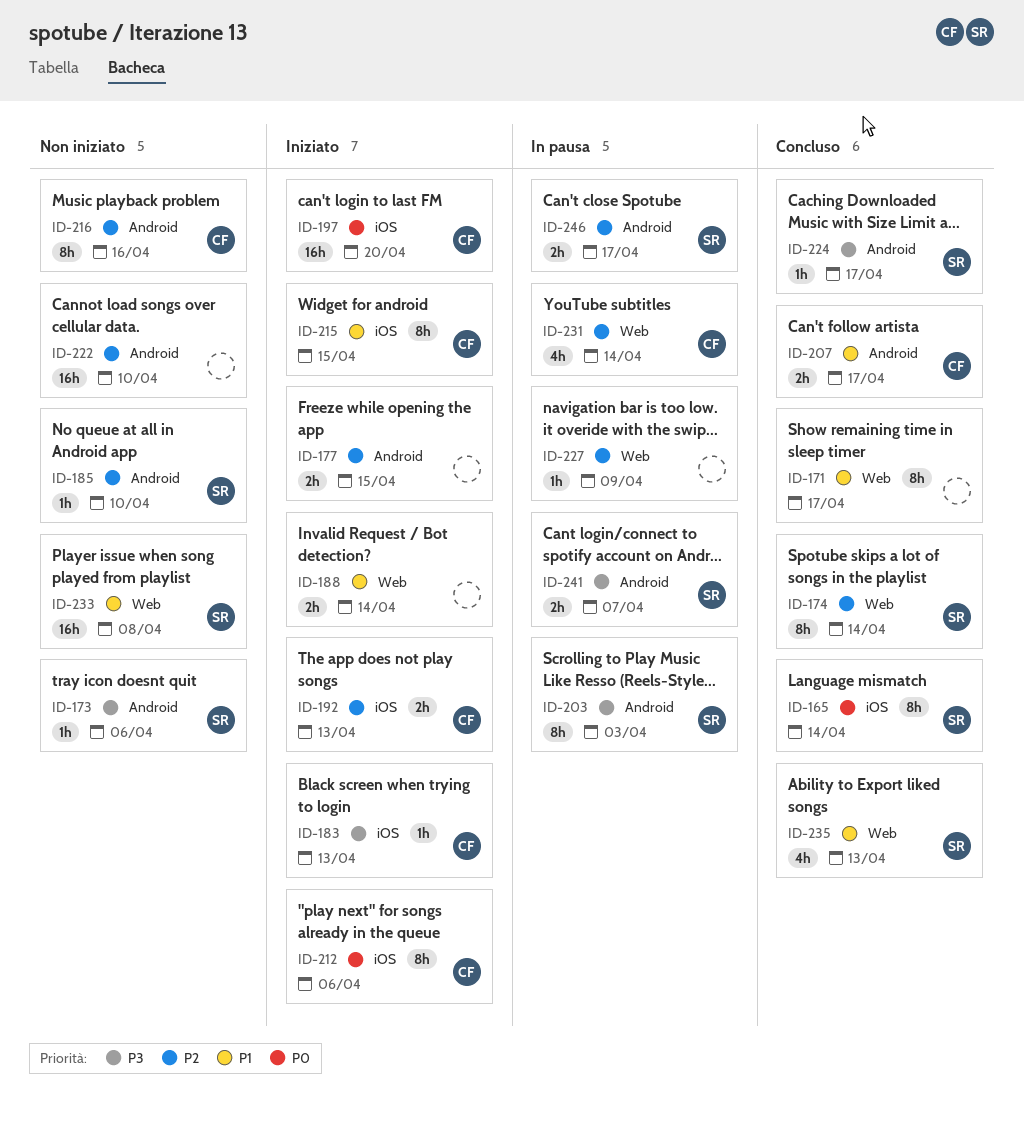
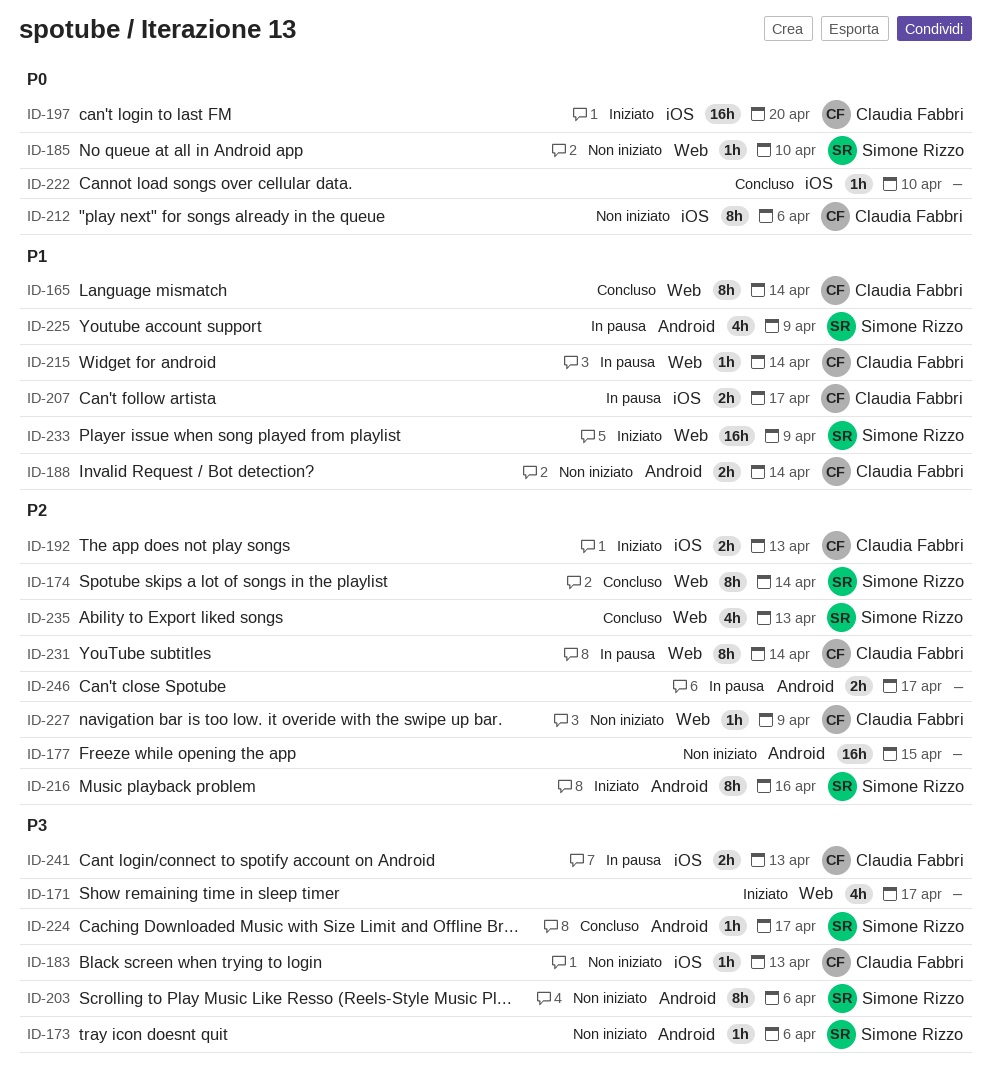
ID-165, owner: Simone Rizzo -> Claudia Fabbri
ID-165, priority: P0 -> P1
ID-165, label: iOS -> Web
ID-171, status: Concluso -> Iniziato
ID-171, priority: P1 -> P3
ID-171, estimate: 8h -> 4h
ID-177, status: Iniziato -> Non iniziato
ID-177, estimate: 2h -> 16h
ID-183, status: Iniziato -> Non iniziato
ID-185, priority: P2 -> P0
ID-185, label: Android -> Web
ID-188, status: Iniziato -> Non iniziato
ID-188, owner: none -> Claudia Fabbri
ID-188, label: Web -> Android
ID-203, status: In pausa -> Non iniziato
ID-203, due: Apr 3 -> Apr 6
ID-207, status: Concluso -> In pausa
ID-207, label: Android -> iOS
ID-212, status: Iniziato -> Non iniziato
ID-215, status: Iniziato -> In pausa
ID-215, label: iOS -> Web
ID-215, estimate: 8h -> 1h
ID-215, due: Apr 15 -> Apr 14
ID-216, status: Non iniziato -> Iniziato
ID-216, owner: Claudia Fabbri -> Simone Rizzo
ID-222, status: Non iniziato -> Concluso
ID-222, priority: P2 -> P0
ID-222, label: Android -> iOS
ID-222, estimate: 16h -> 1h
ID-225: none -> present
ID-227, status: In pausa -> Non iniziato
ID-227, owner: none -> Claudia Fabbri
ID-231, estimate: 4h -> 8h
ID-233, status: Non iniziato -> Iniziato
ID-233, due: Apr 8 -> Apr 9
ID-235, priority: P1 -> P2
ID-241, owner: Simone Rizzo -> Claudia Fabbri
ID-241, label: Android -> iOS
ID-241, due: Apr 7 -> Apr 13
ID-246, owner: Simone Rizzo -> none

